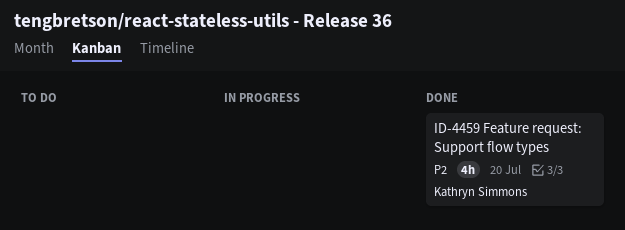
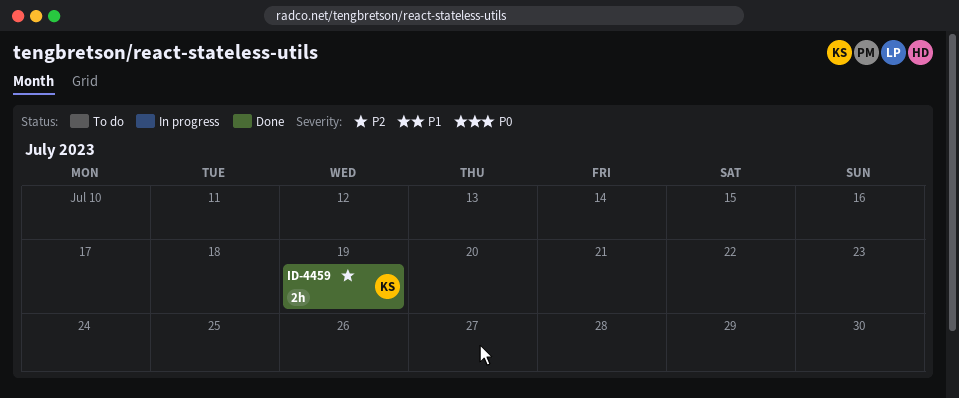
ID-4459, estimate: 4h -> 2h
ID-4459, due: Jul 20 -> Jul 19

